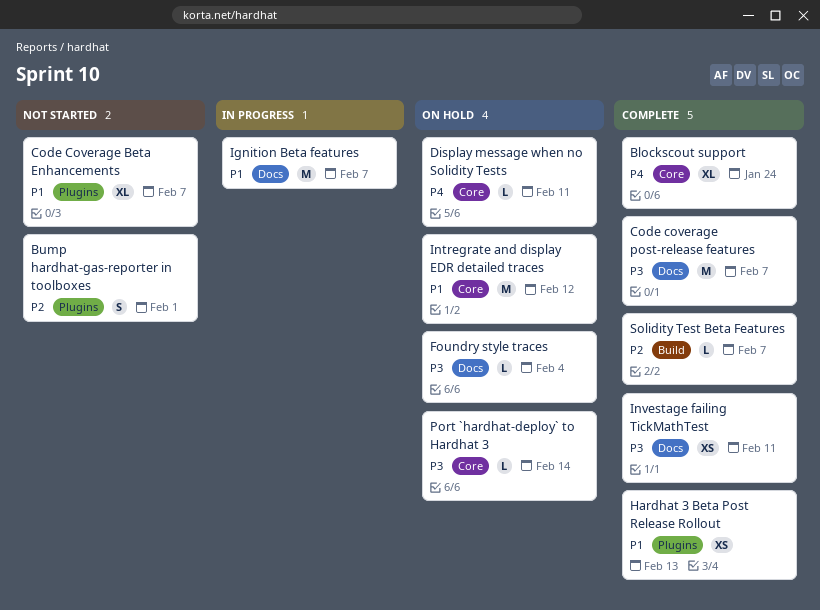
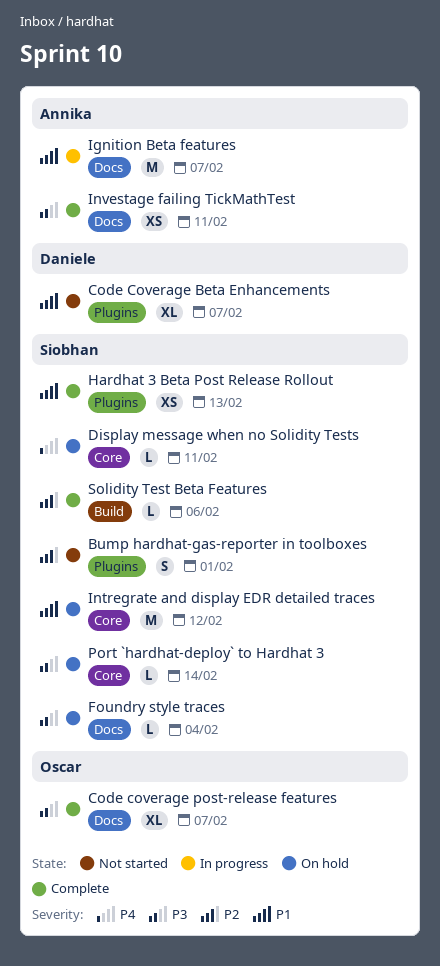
Blockscout support: present -> none
Code coverage post-release features, estimate: M -> XL
Solidity Test Beta Features, due: Feb 7 -> Feb 6

